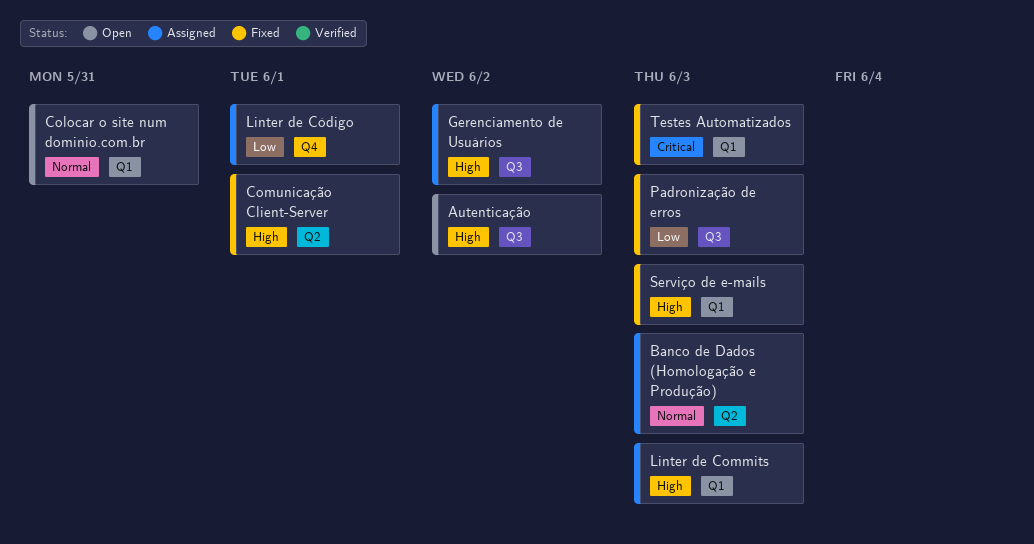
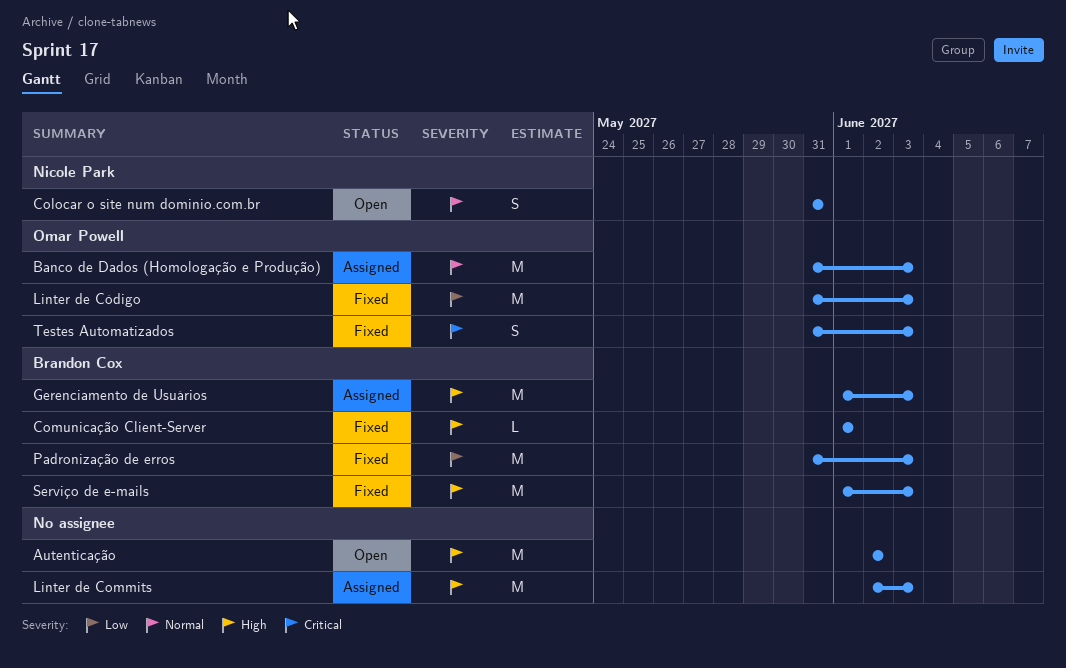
Gerenciamento de Usuários, due: Jun 2 -> Jun 3
Linter de Código, status: Assigned -> Fixed
Linter de Código, due: Jun 1 -> Jun 3

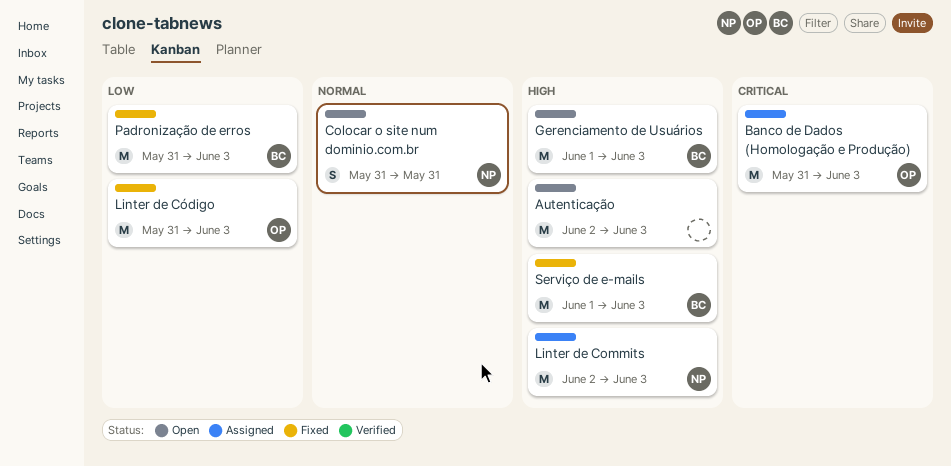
Autenticação, due: Jun 2 -> Jun 3
Banco de Dados (Homologação e Produção), priority: Normal -> Critical
Comunicação Client-Server: present -> none
Gerenciamento de Usuários, status: Assigned -> Open
Linter de Commits, owner: none -> Nicole Park
Testes Automatizados: present -> none

